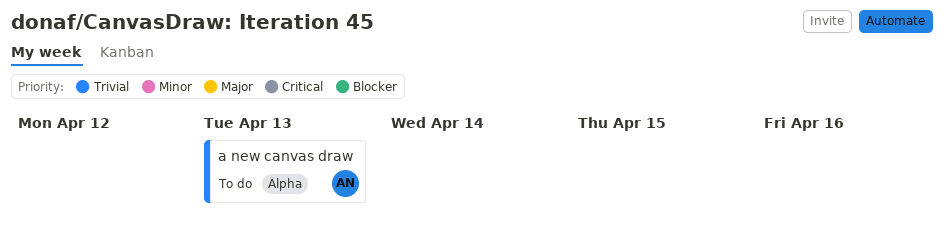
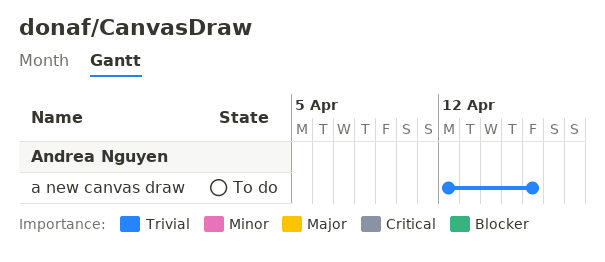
a new canvas draw, due: Apr 13 -> Apr 16

